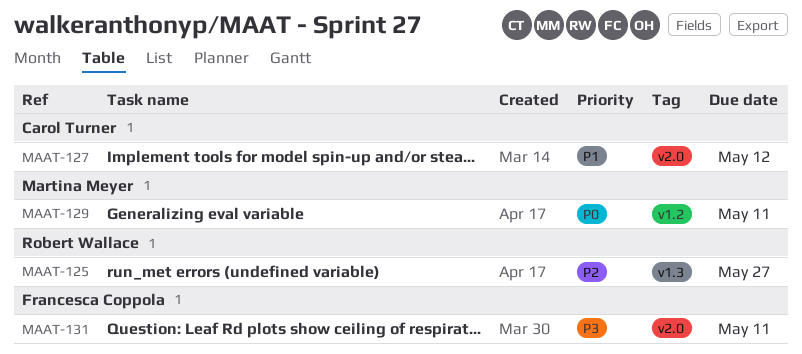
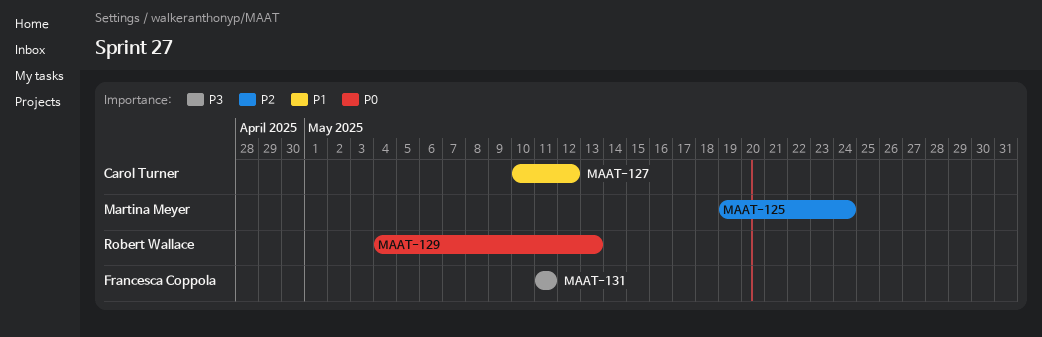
MAAT-125, owner: Robert Wallace -> Martina Meyer
MAAT-125, due: May 27 -> May 24
MAAT-129, owner: Martina Meyer -> Robert Wallace
MAAT-129, due: May 11 -> May 13

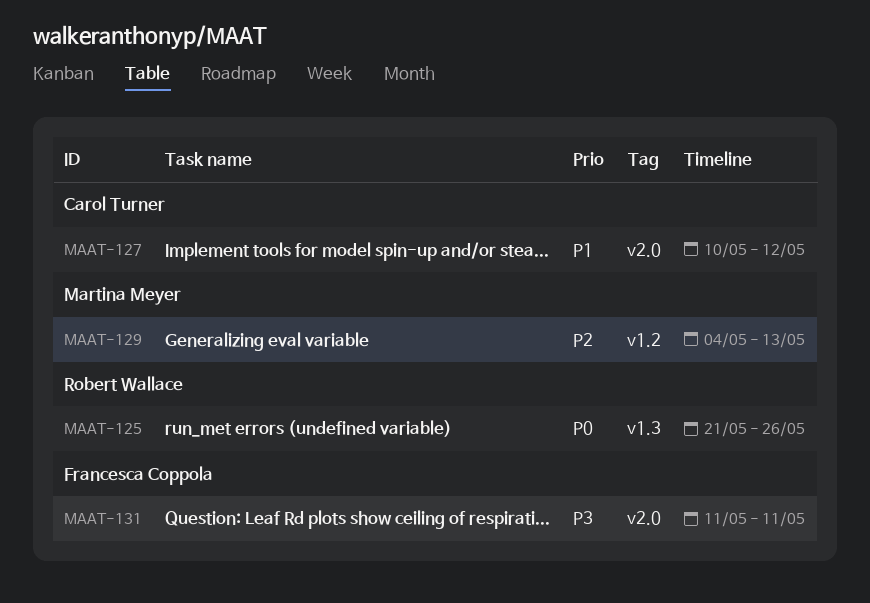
MAAT-125, owner: Martina Meyer -> Robert Wallace
MAAT-125, priority: P2 -> P0
MAAT-125, start: May 19 -> May 21
MAAT-125, due: May 24 -> May 26
MAAT-129, owner: Robert Wallace -> Martina Meyer
MAAT-129, priority: P0 -> P2

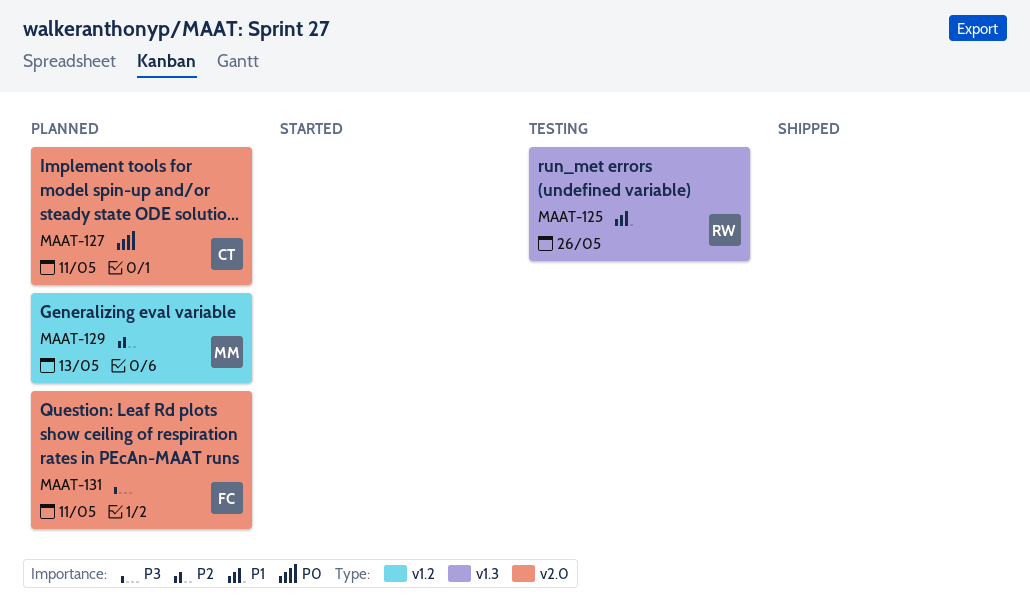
MAAT-125, priority: P0 -> P1
MAAT-127, priority: P1 -> P0
MAAT-127, due: May 12 -> May 11

